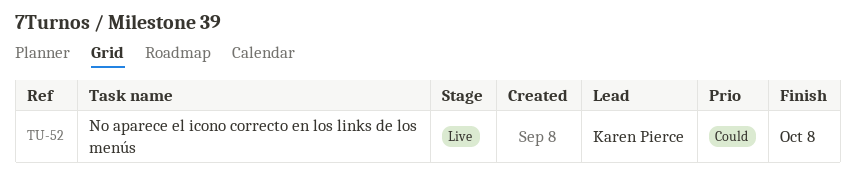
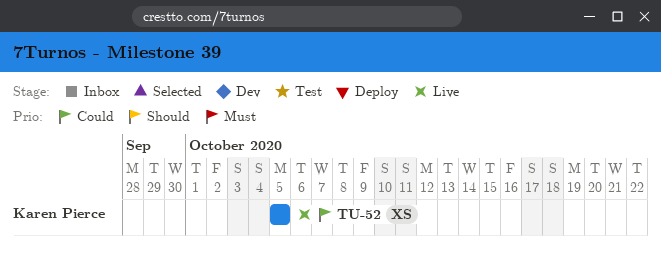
TU-52, due: Oct 8 -> Oct 5

